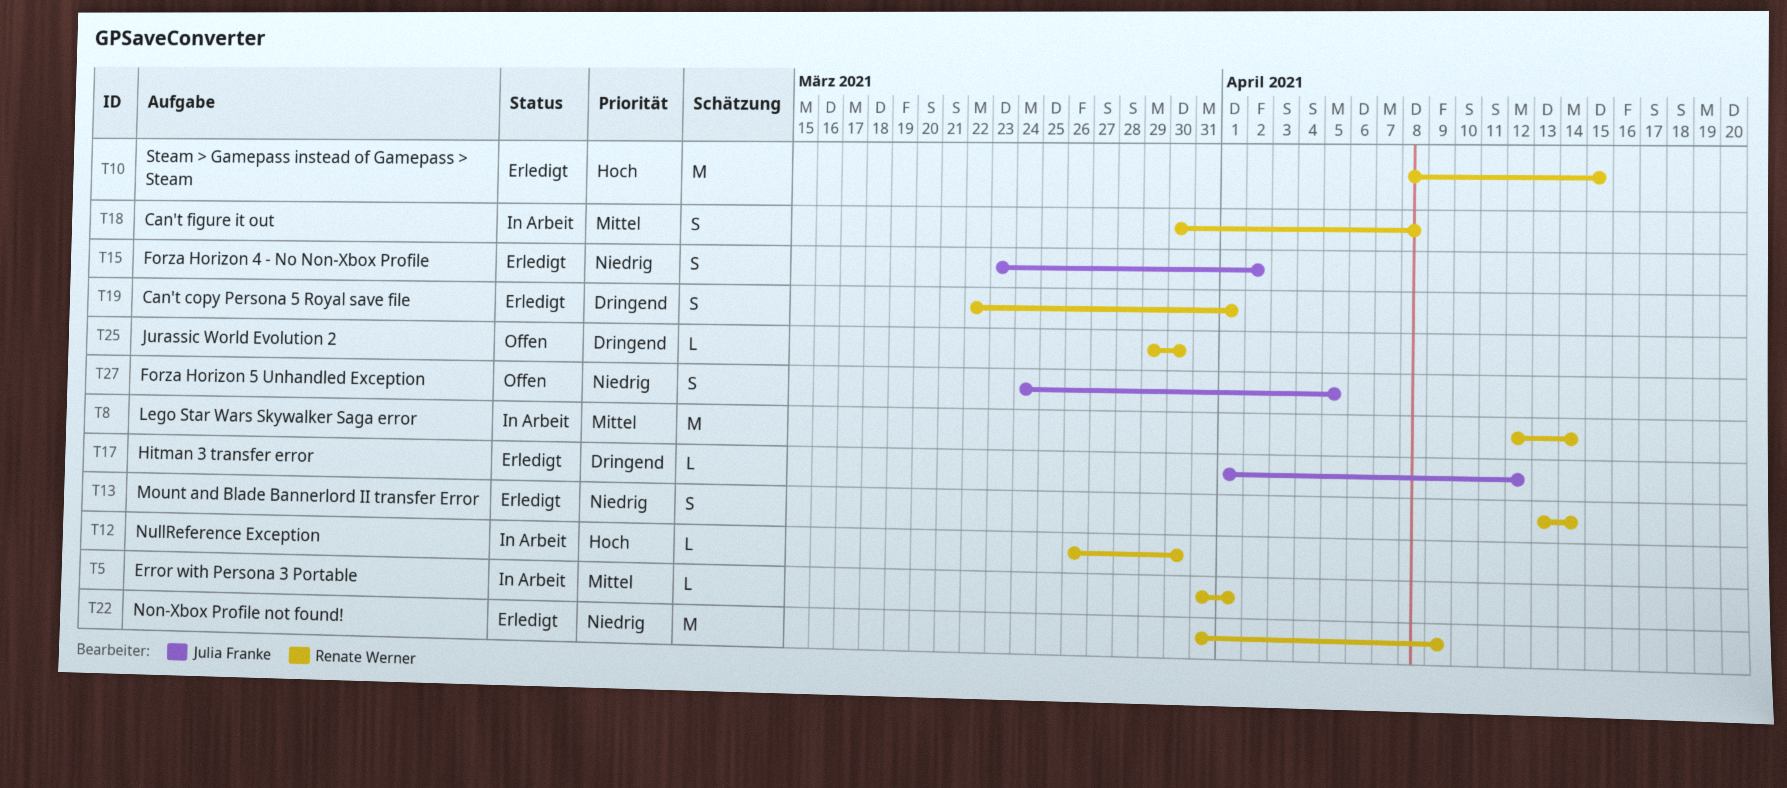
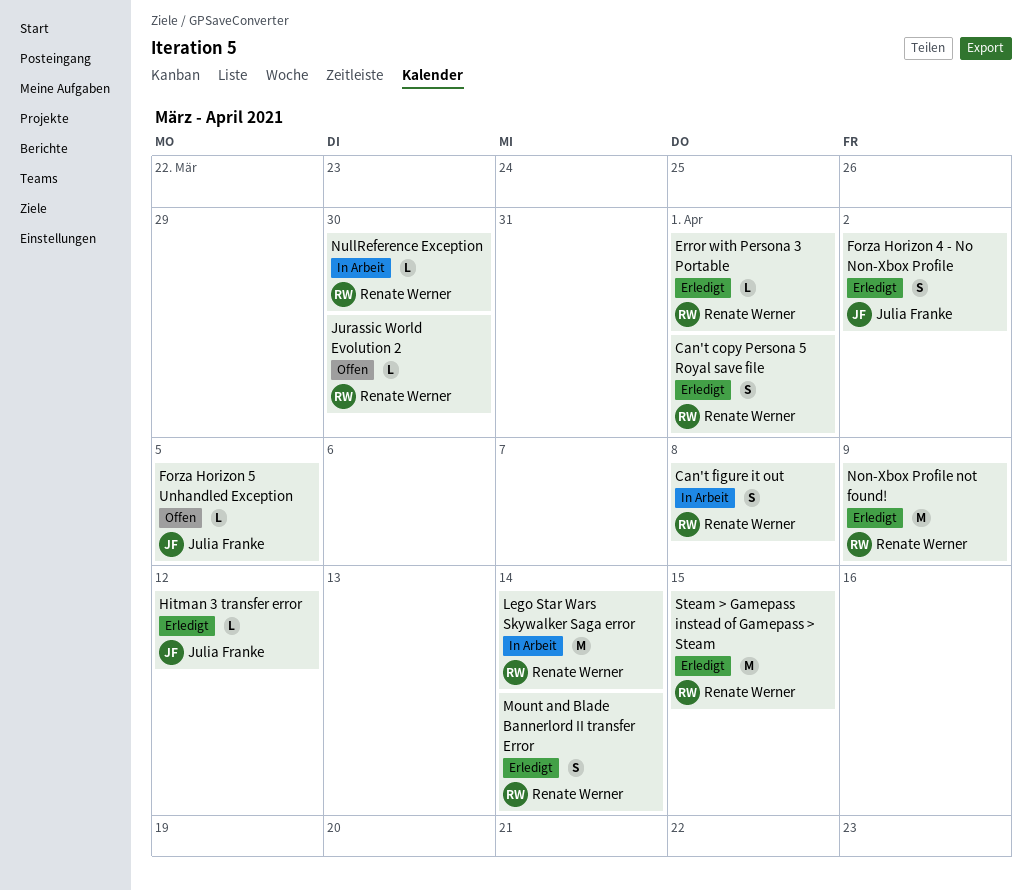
Error with Persona 3 Portable, status: In Arbeit -> Erledigt
Forza Horizon 5 Unhandled Exception, estimate: S -> L

